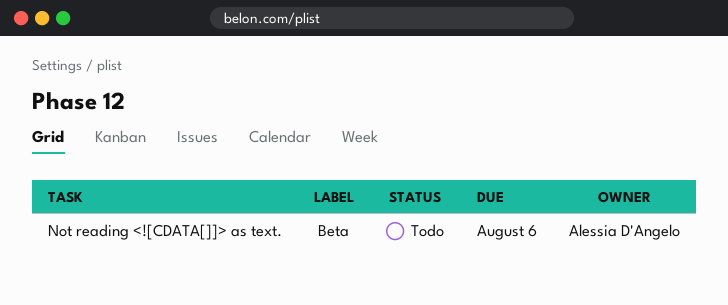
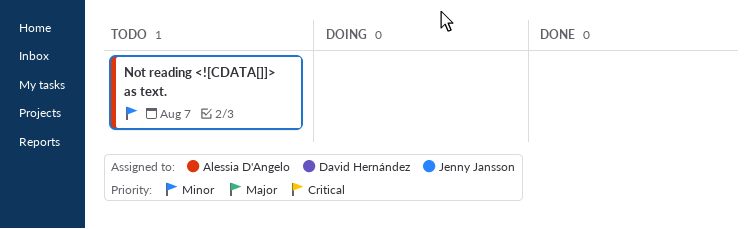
Not reading <![CDATA[]]> as text., due: Aug 6 -> Aug 7

